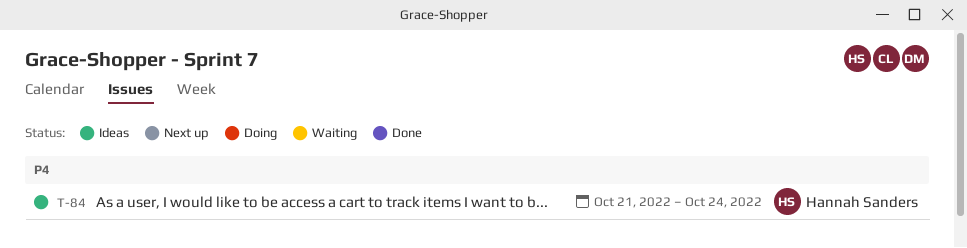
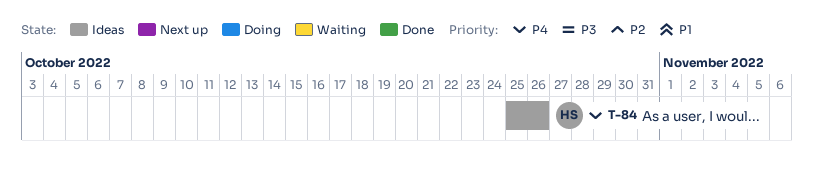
T-84, start: Oct 21 -> Oct 25
T-84, due: Oct 24 -> Oct 26

